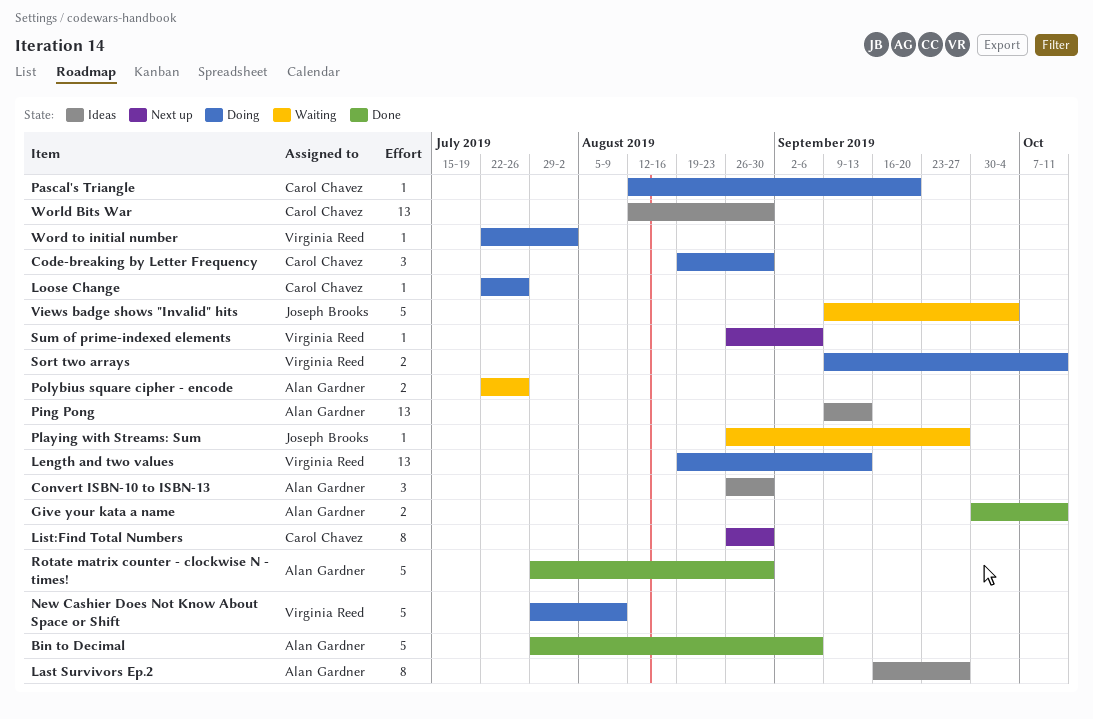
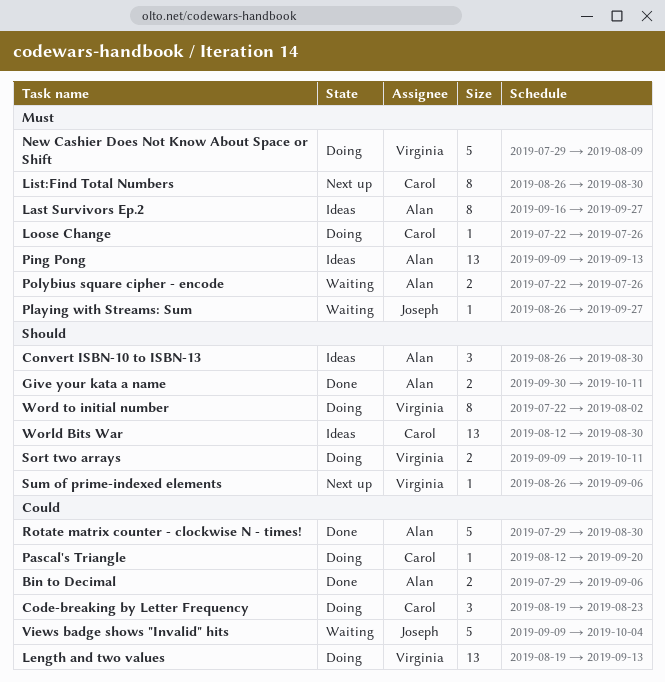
Bin to Decimal, estimate: 5 -> 2
Code-breaking by Letter Frequency, due: Aug 30 -> Aug 23
Word to initial number, estimate: 1 -> 8

